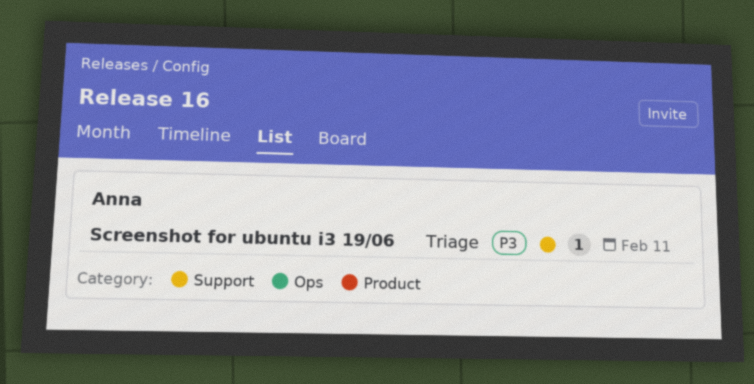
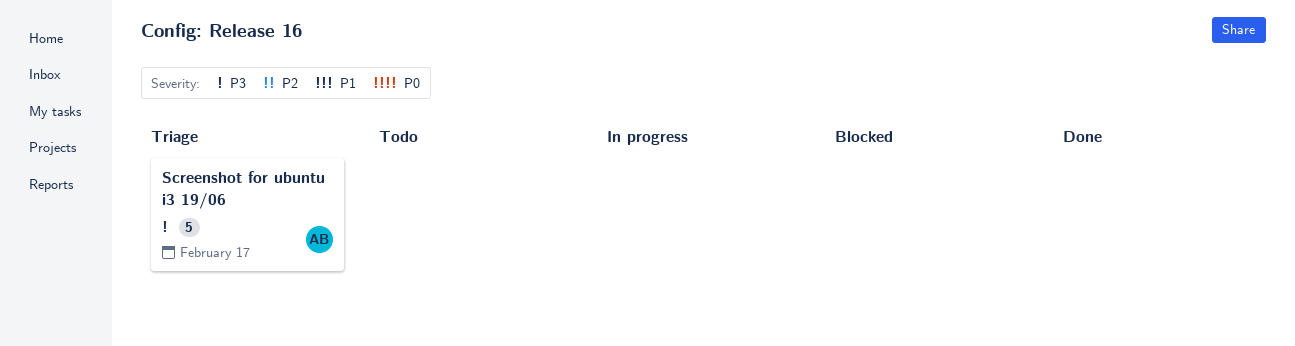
Screenshot for ubuntu i3 19/06, estimate: 1 -> 5
Screenshot for ubuntu i3 19/06, due: Feb 11 -> Feb 17

